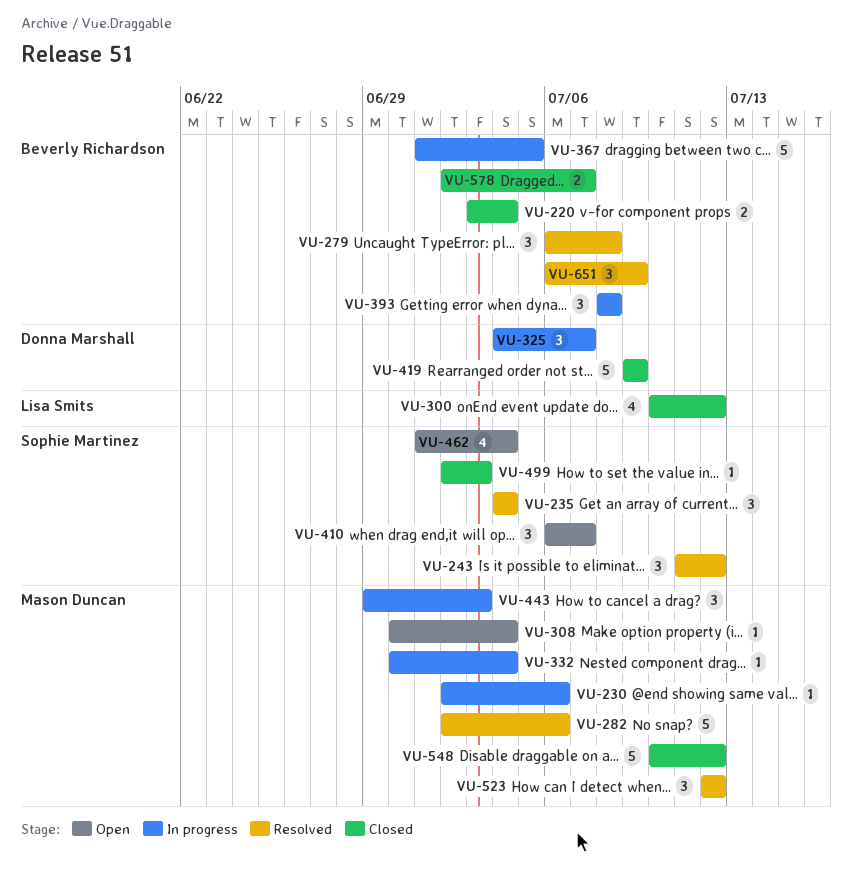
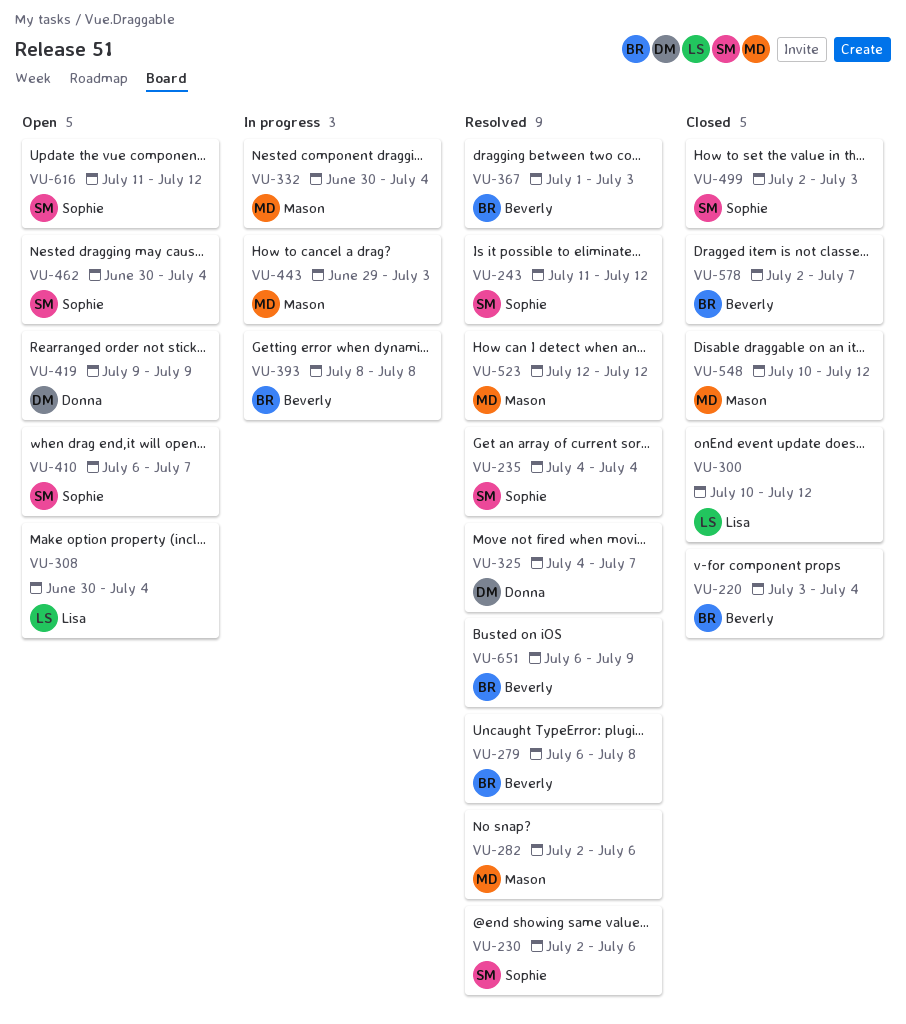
VU-230, status: In progress -> Resolved
VU-230, owner: Mason Duncan -> Sophie Martinez
VU-308, owner: Mason Duncan -> Lisa Smits
VU-325, status: In progress -> Resolved
VU-367, status: In progress -> Resolved
VU-367, due: Jul 5 -> Jul 3
VU-419, status: Closed -> Open
VU-462, start: Jul 1 -> Jun 30
VU-616: none -> present

